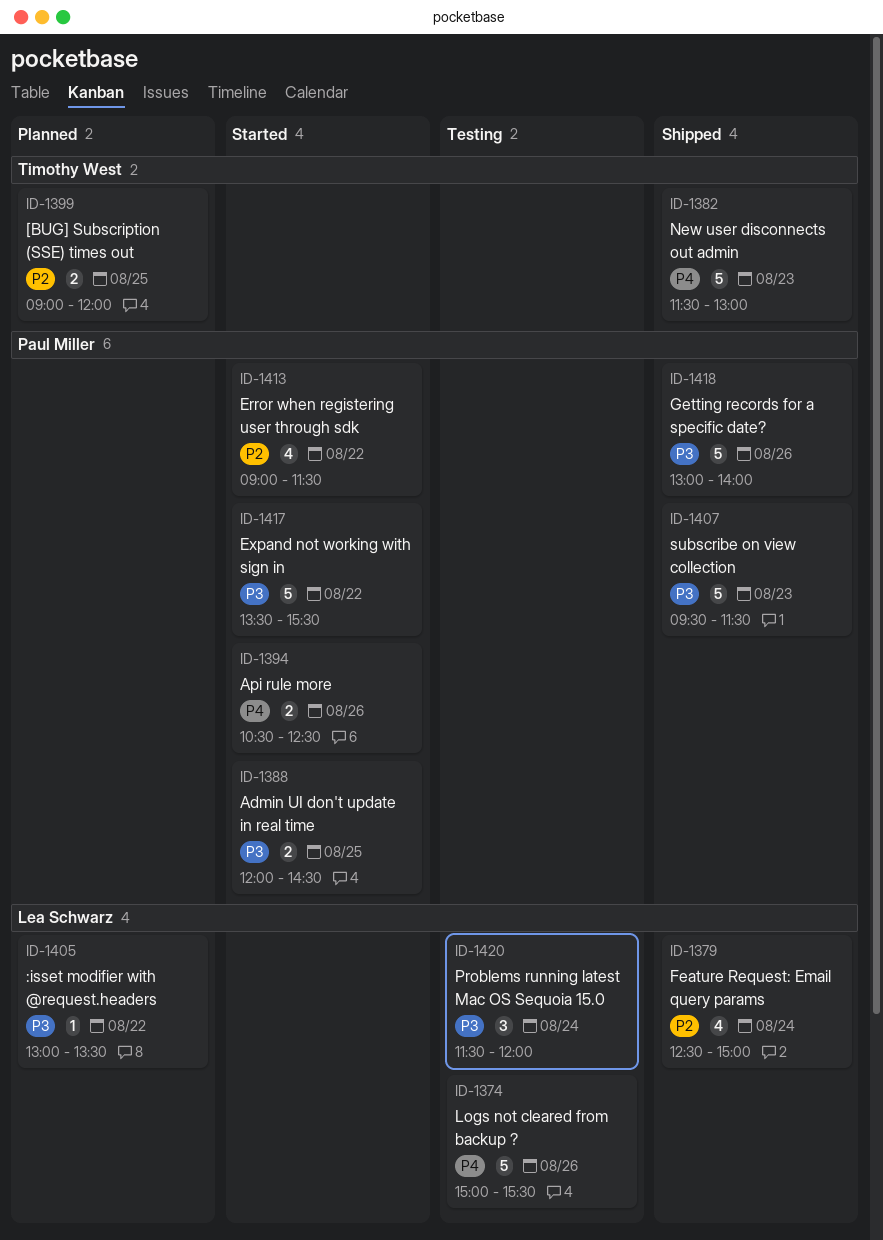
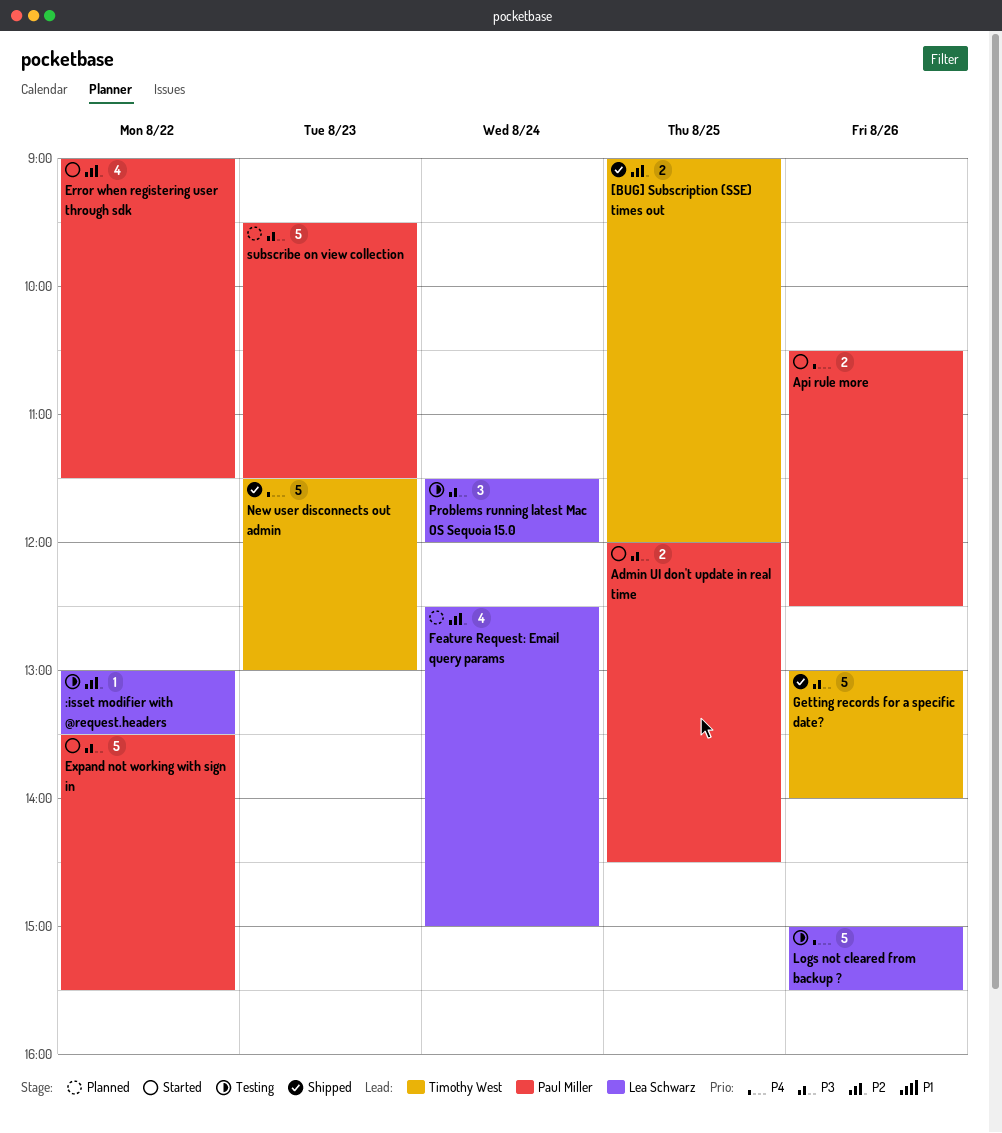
:isset modifier with @request.headers, status: Planned -> Testing
:isset modifier with @request.headers, priority: P3 -> P2
[BUG] Subscription (SSE) times out, status: Planned -> Shipped
Feature Request: Email query params, status: Shipped -> Planned
Getting records for a specific date?, owner: Paul Miller -> Timothy West
subscribe on view collection, status: Shipped -> Planned

